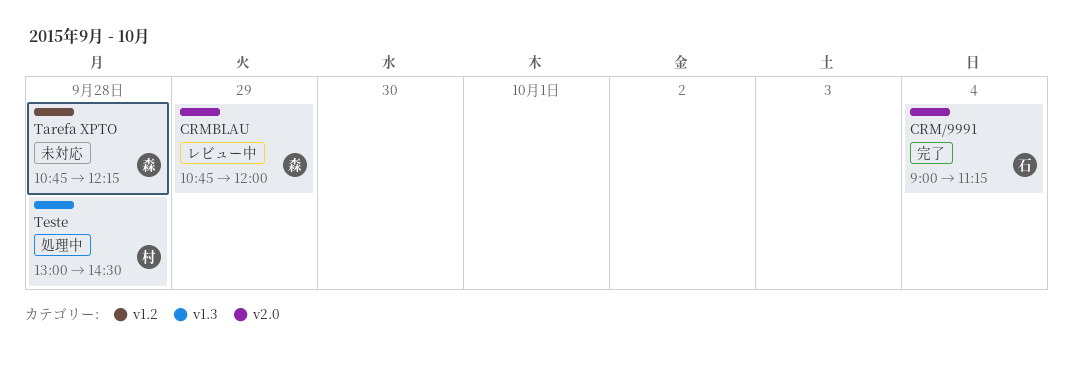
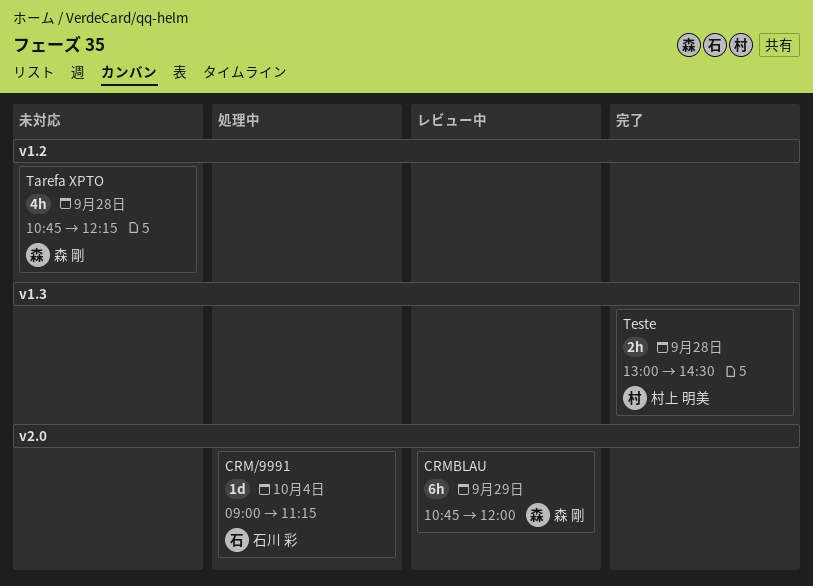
CRM/9991, status: 完了 -> 処理中
Teste, status: 処理中 -> 完了

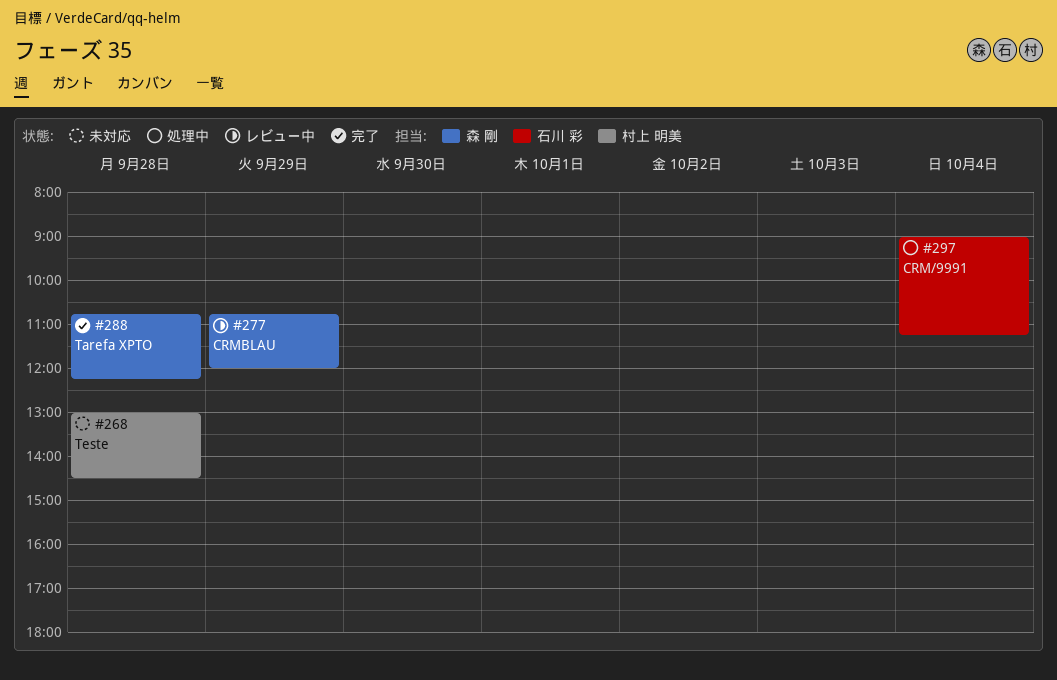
Tarefa XPTO, status: 未対応 -> 完了
Teste, status: 完了 -> 未対応

